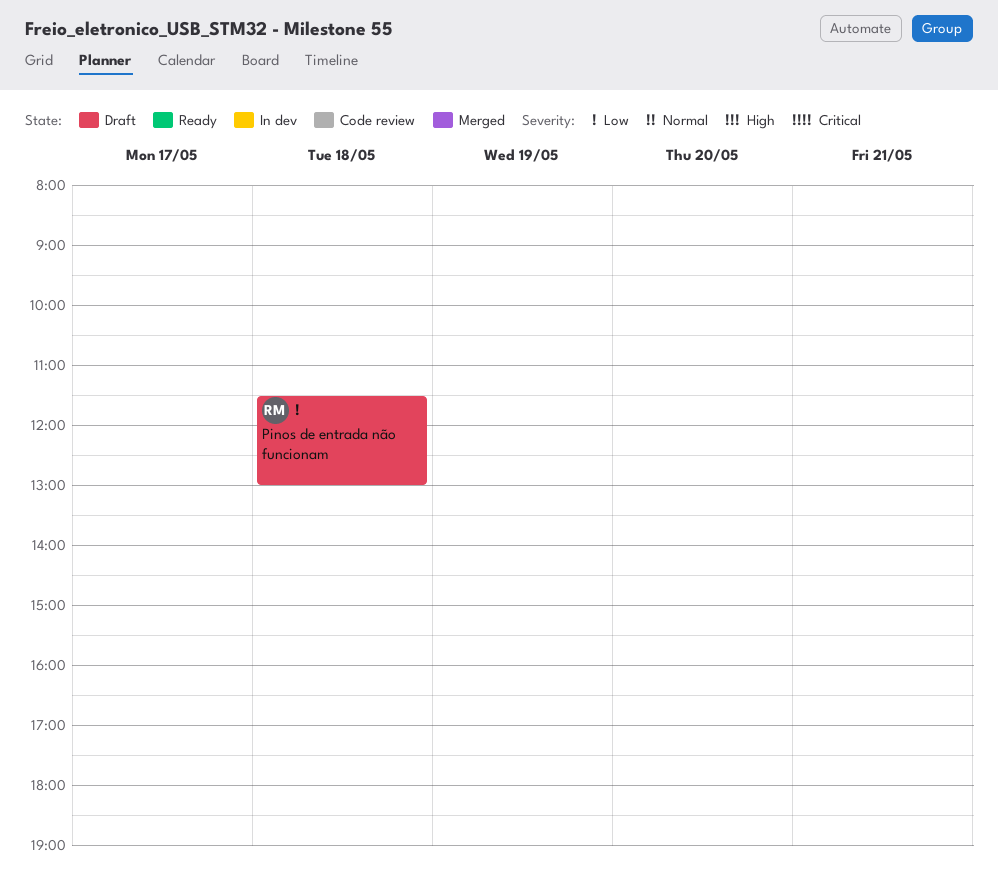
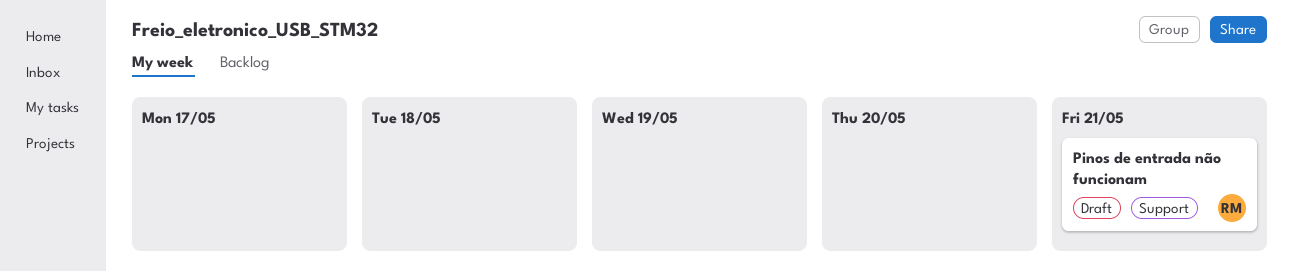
Pinos de entrada não funcionam, day: May 18 -> May 21

